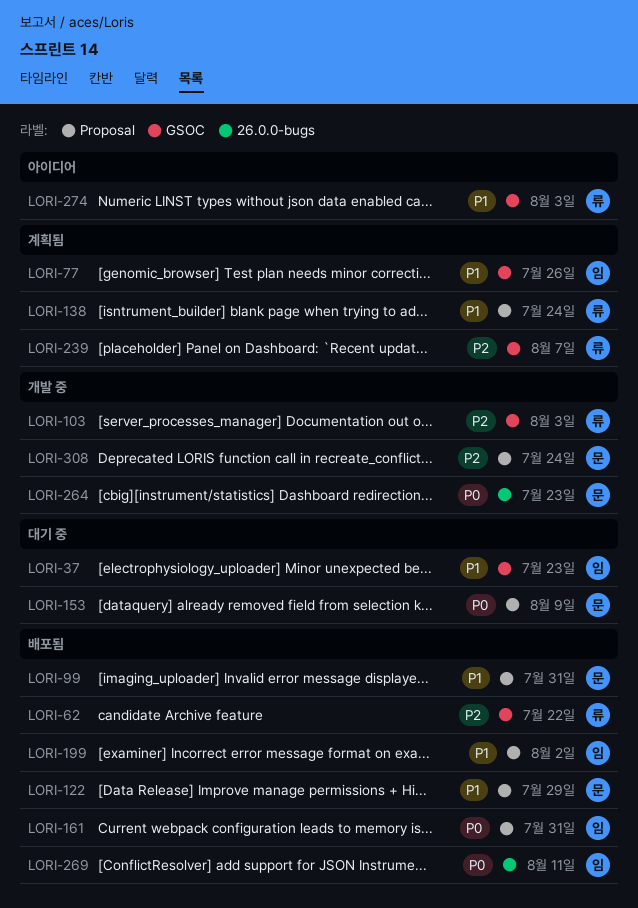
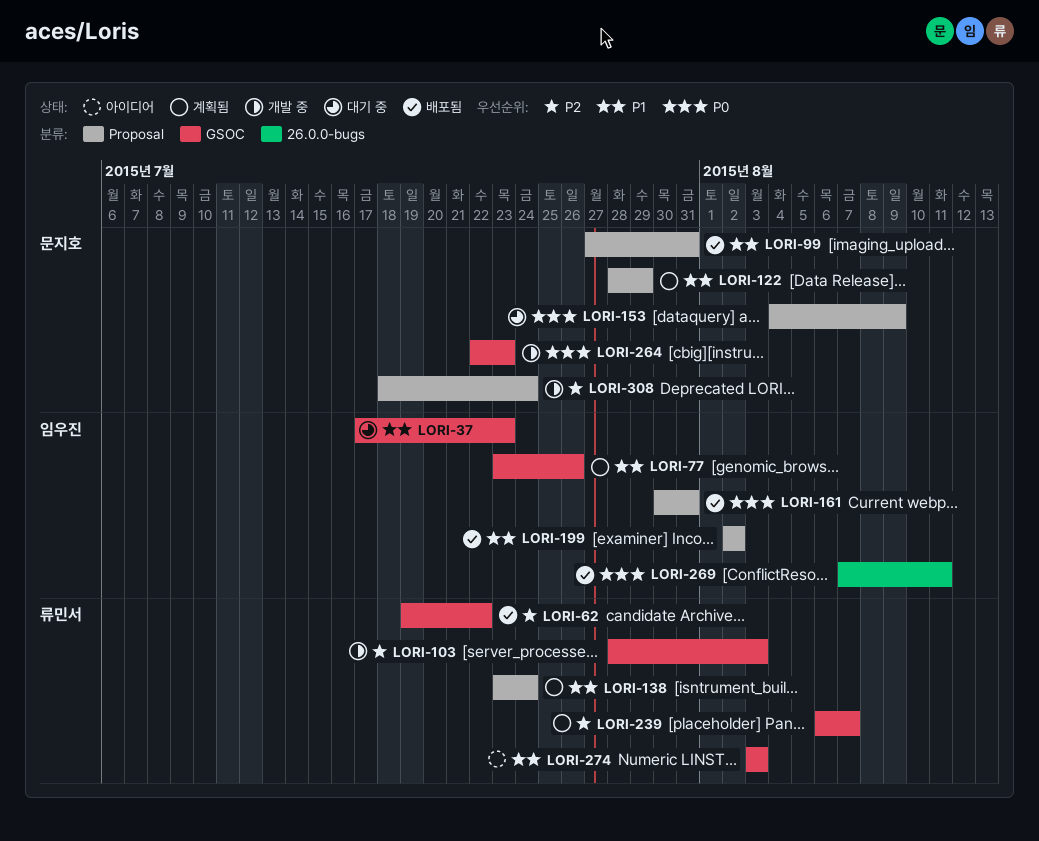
LORI-122, status: 배포됨 -> 계획됨
LORI-264, label: 26.0.0-bugs -> GSOC

